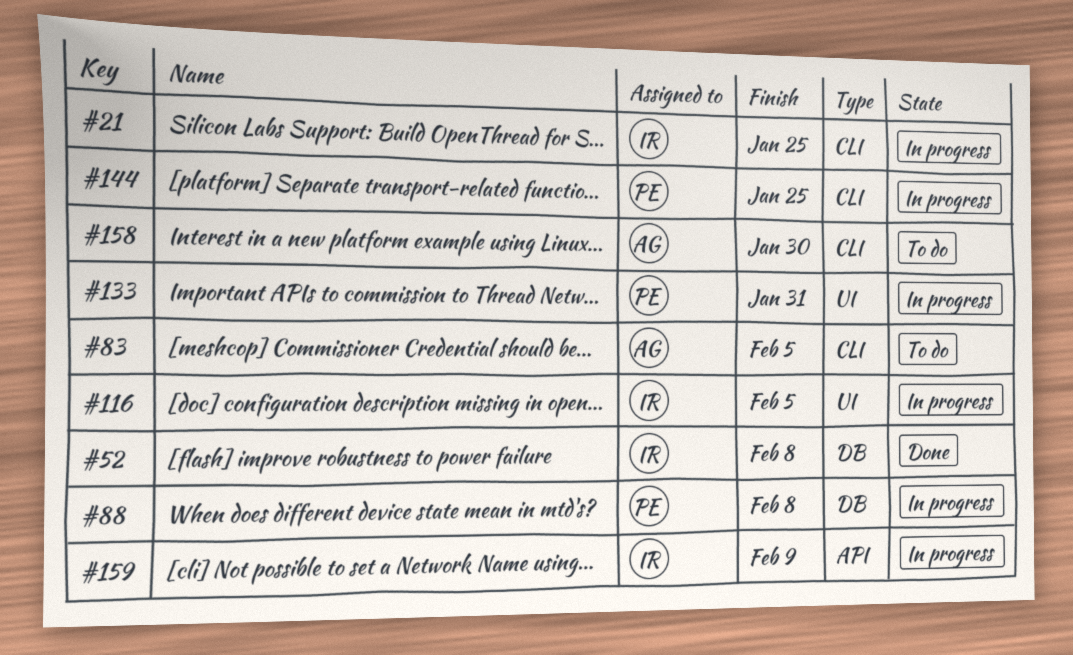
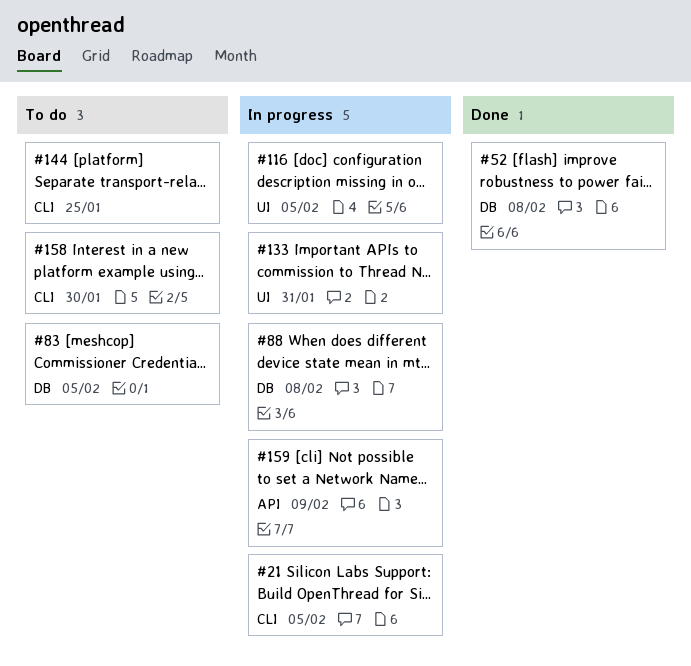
#21, due: Jan 25 -> Feb 5
#83, label: CLI -> DB
#144, status: In progress -> To do

